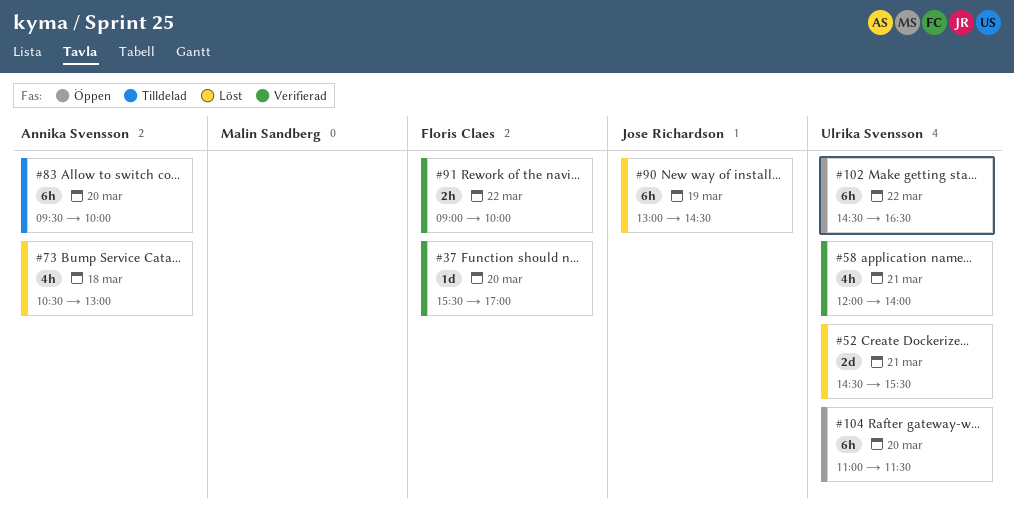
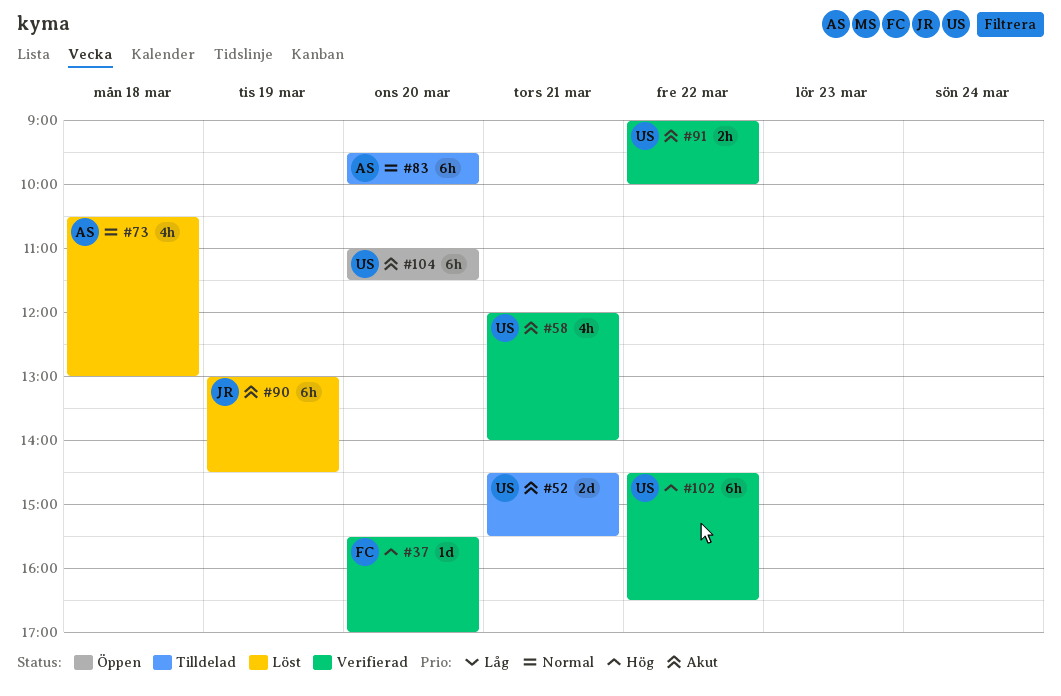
#52, status: Löst -> Tilldelad
#91, owner: Floris Claes -> Ulrika Svensson
#102, status: Öppen -> Verifierad

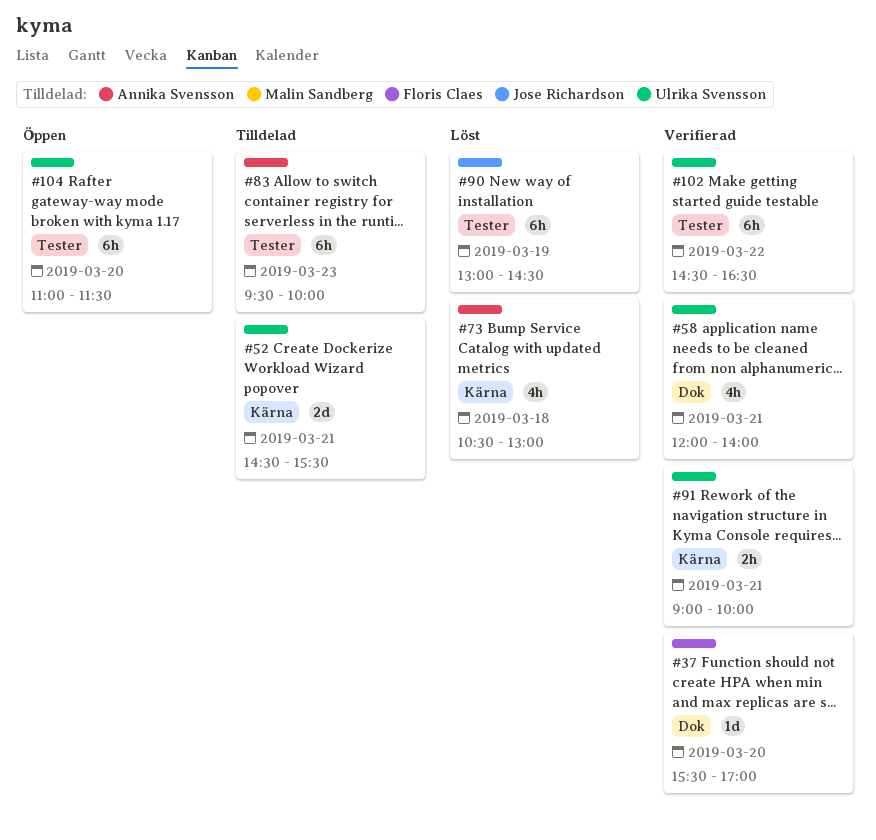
#83, day: Mar 20 -> Mar 23
#91, day: Mar 22 -> Mar 21

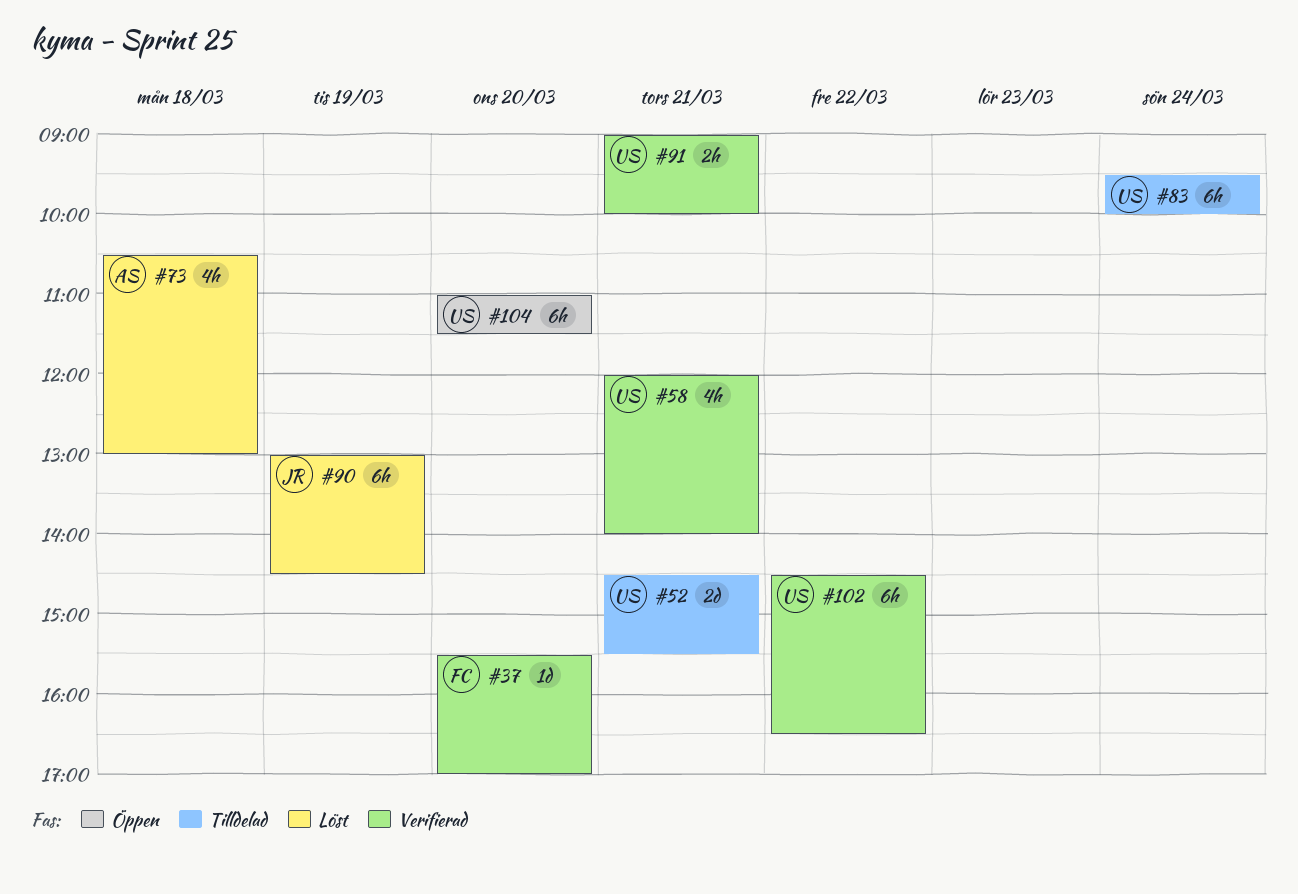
#83, owner: Annika Svensson -> Ulrika Svensson
#83, day: Mar 23 -> Mar 24

